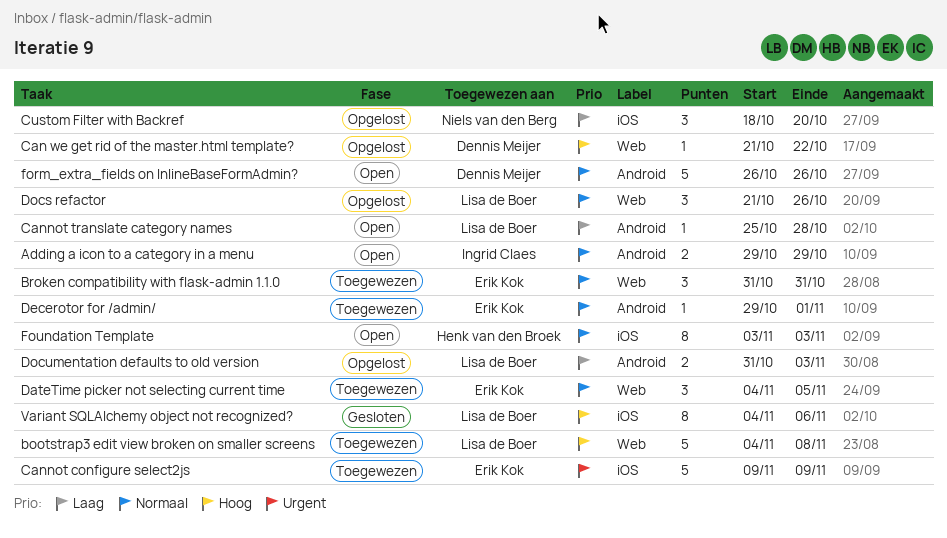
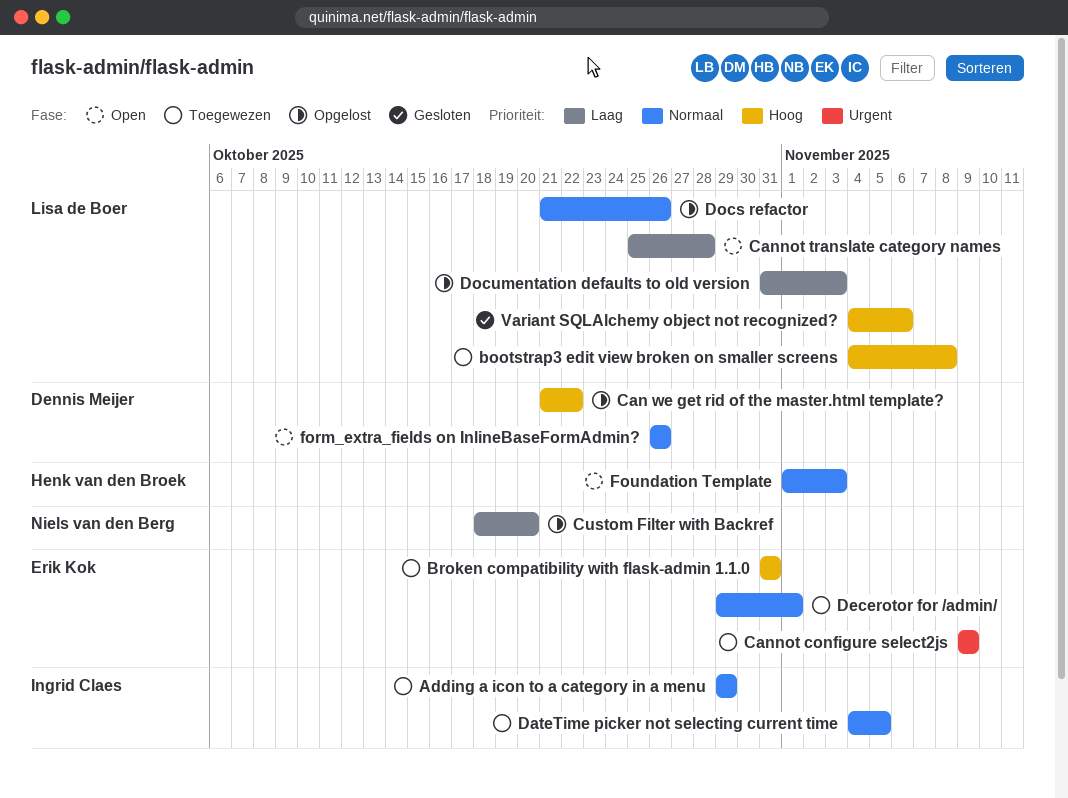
Adding a icon to a category in a menu, status: Open -> Toegewezen
Broken compatibility with flask-admin 1.1.0, priority: Normaal -> Hoog
DateTime picker not selecting current time, owner: Erik Kok -> Ingrid Claes
Foundation Template, start: Nov 3 -> Nov 1

